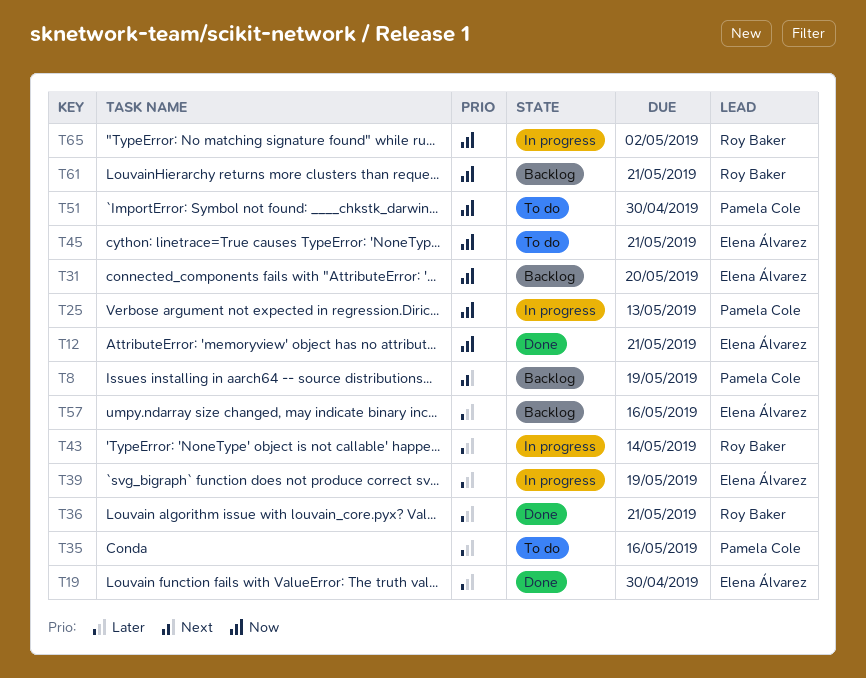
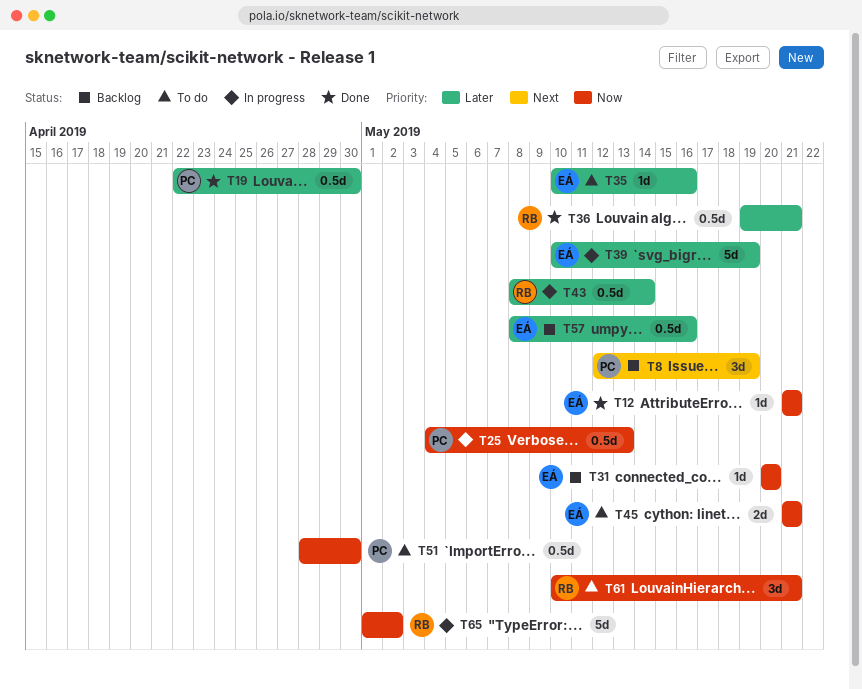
T19, owner: Elena Álvarez -> Pamela Cole
T35, owner: Pamela Cole -> Elena Álvarez
T61, status: Backlog -> To do

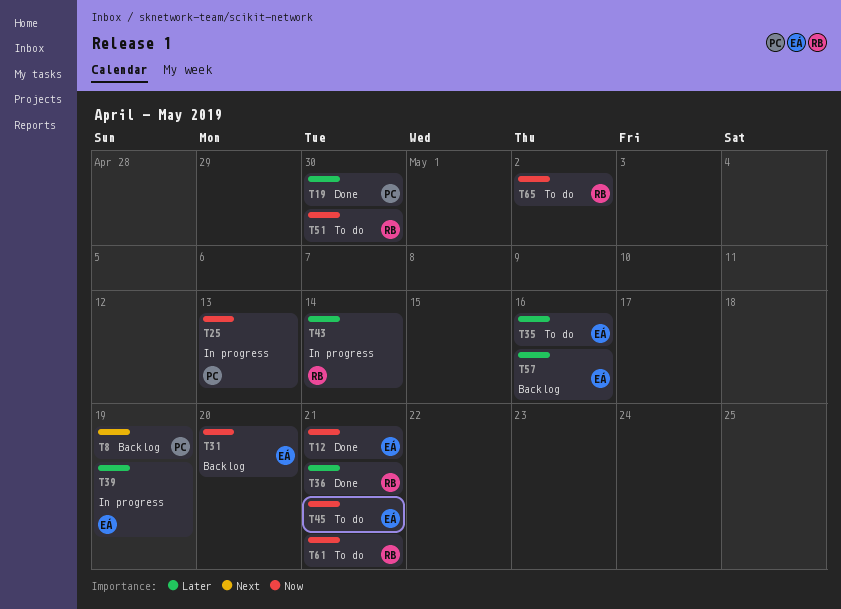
T51, owner: PC -> RB
T65, status: In progress -> To do

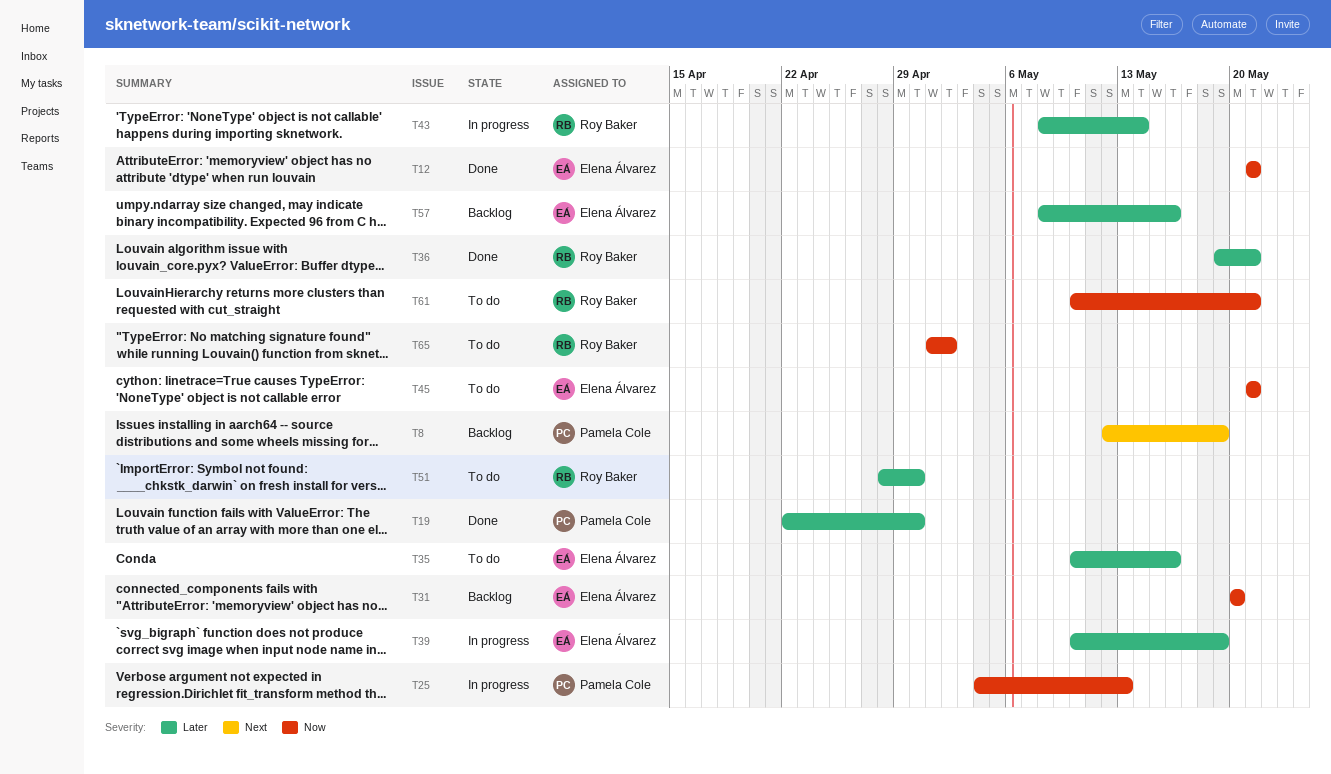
T51, priority: Now -> Later

